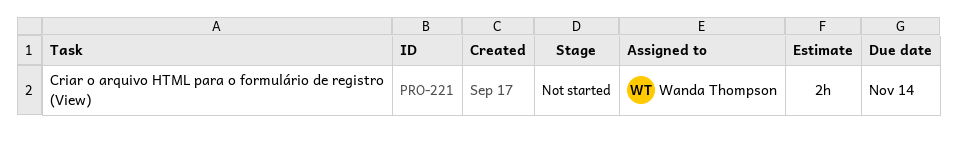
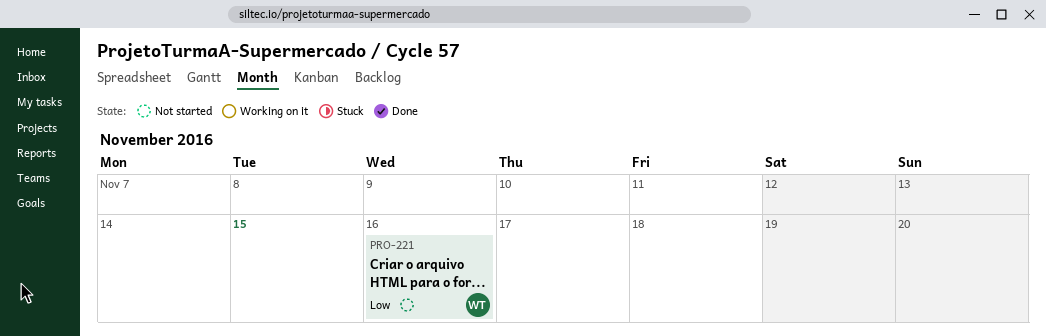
PRO-221, due: Nov 14 -> Nov 16

